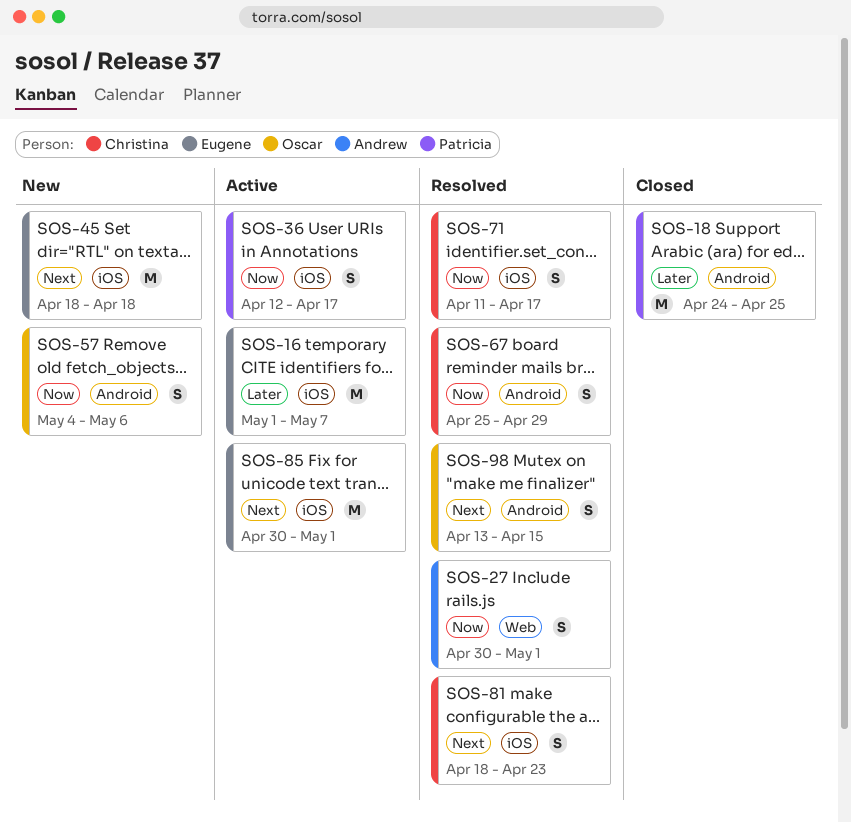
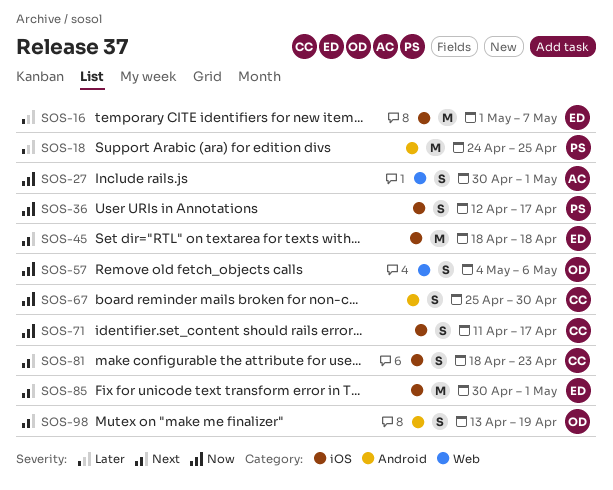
SOS-57, label: Android -> Web
SOS-67, due: Apr 29 -> Apr 30
SOS-98, due: Apr 15 -> Apr 19

